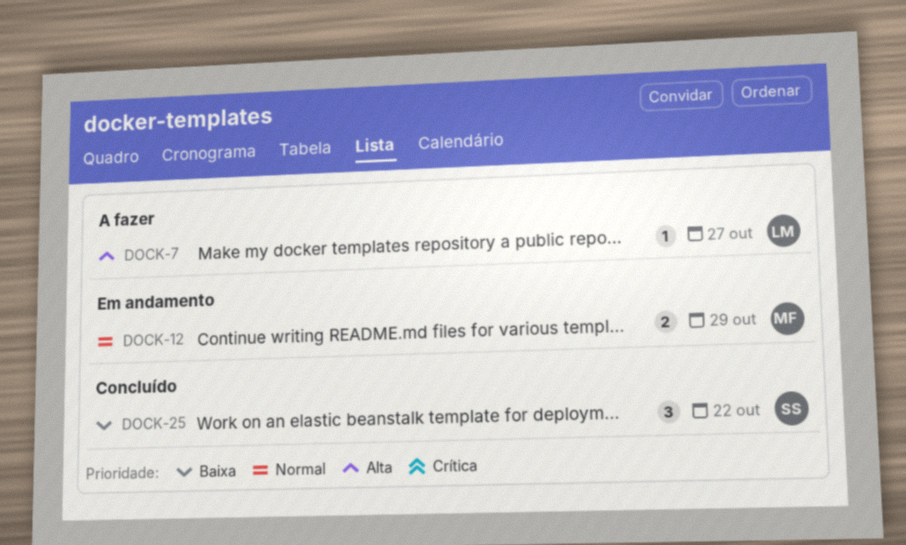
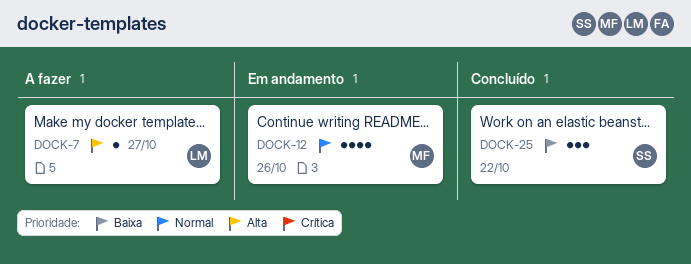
DOCK-12, estimate: 2 -> 4
DOCK-12, due: Oct 29 -> Oct 26

